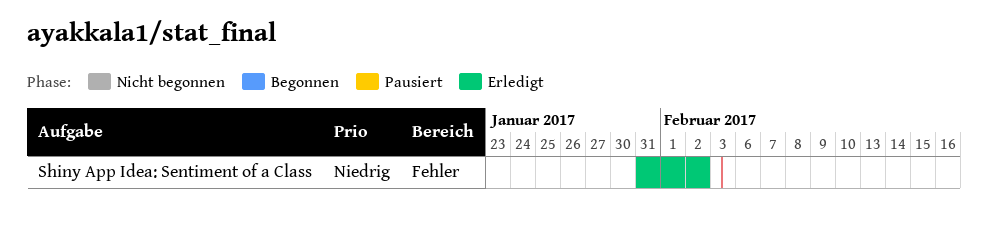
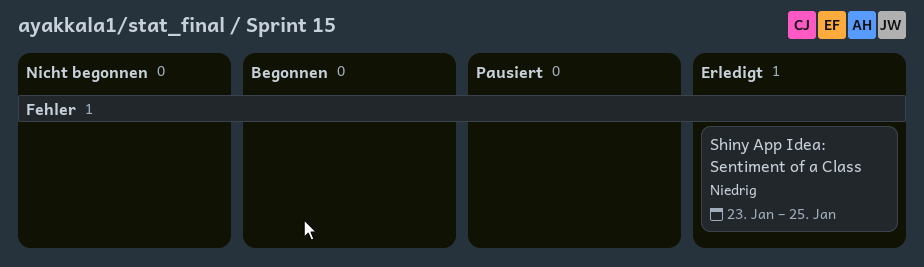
Shiny App Idea: Sentiment of a Class, start: Jan 31 -> Jan 23
Shiny App Idea: Sentiment of a Class, due: Feb 2 -> Jan 25

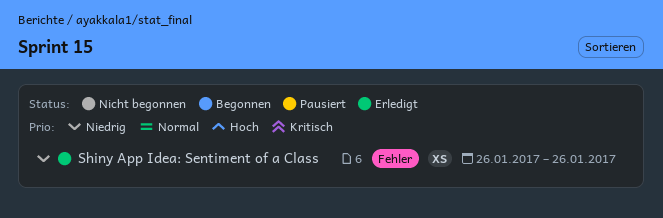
Shiny App Idea: Sentiment of a Class, start: Jan 23 -> Jan 26
Shiny App Idea: Sentiment of a Class, due: Jan 25 -> Jan 26

